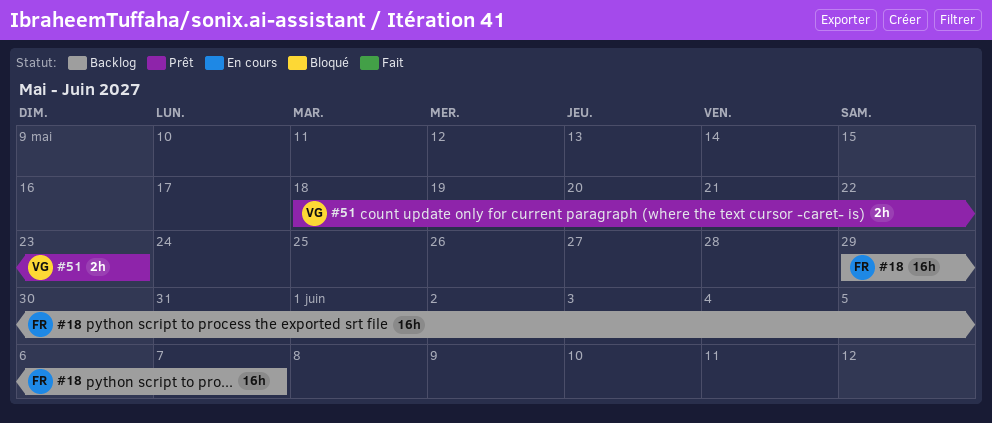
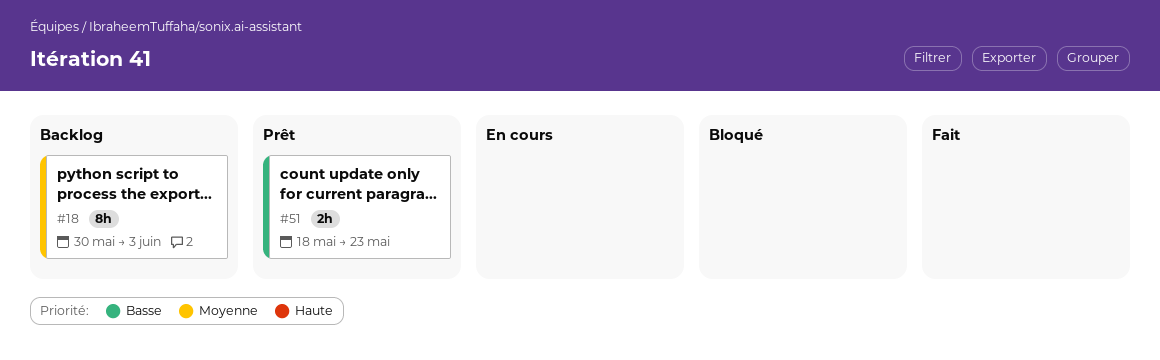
#18, estimate: 16h -> 8h
#18, start: May 29 -> May 30
#18, due: Jun 7 -> Jun 3

